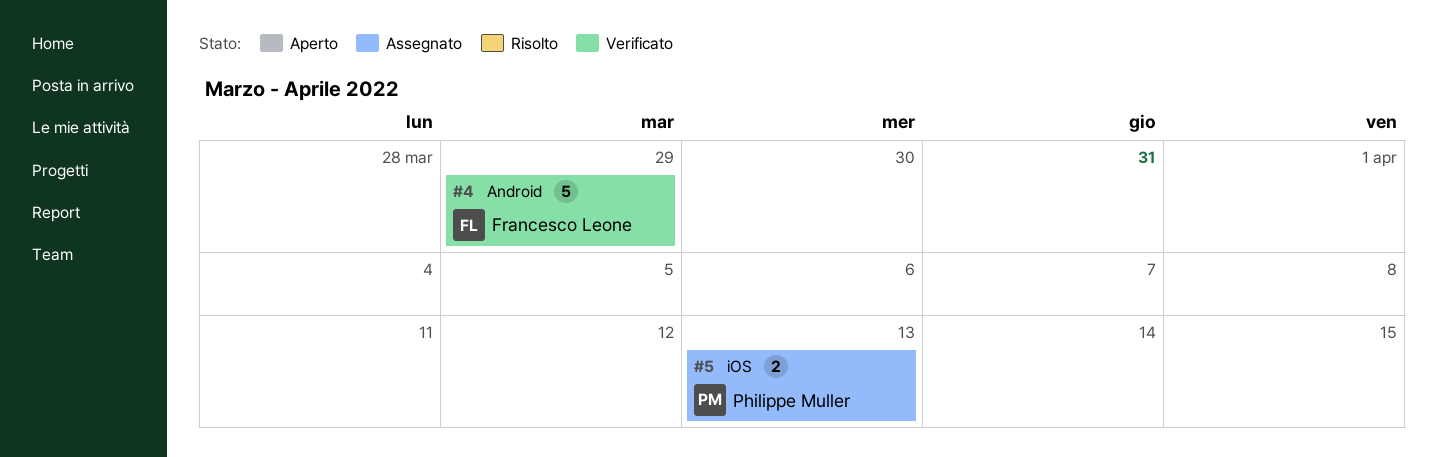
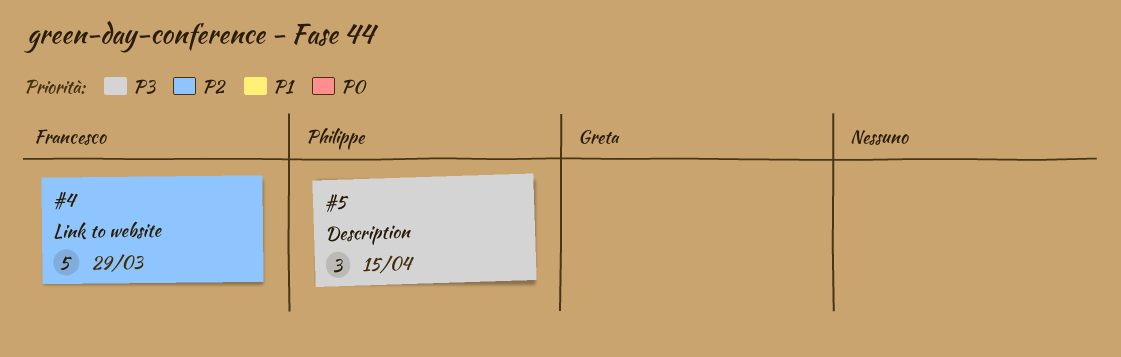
#5, estimate: 2 -> 3
#5, due: Apr 13 -> Apr 15

